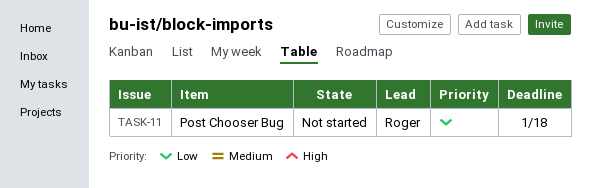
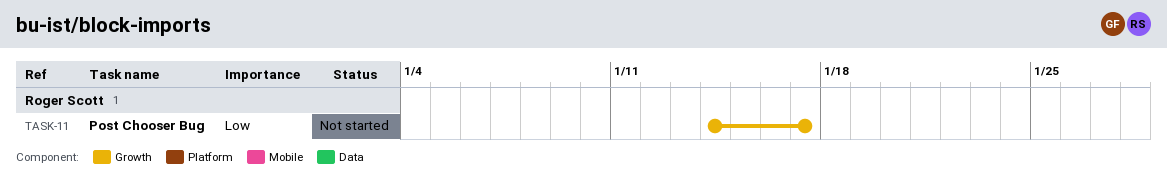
TASK-11, due: Jan 18 -> Jan 17

